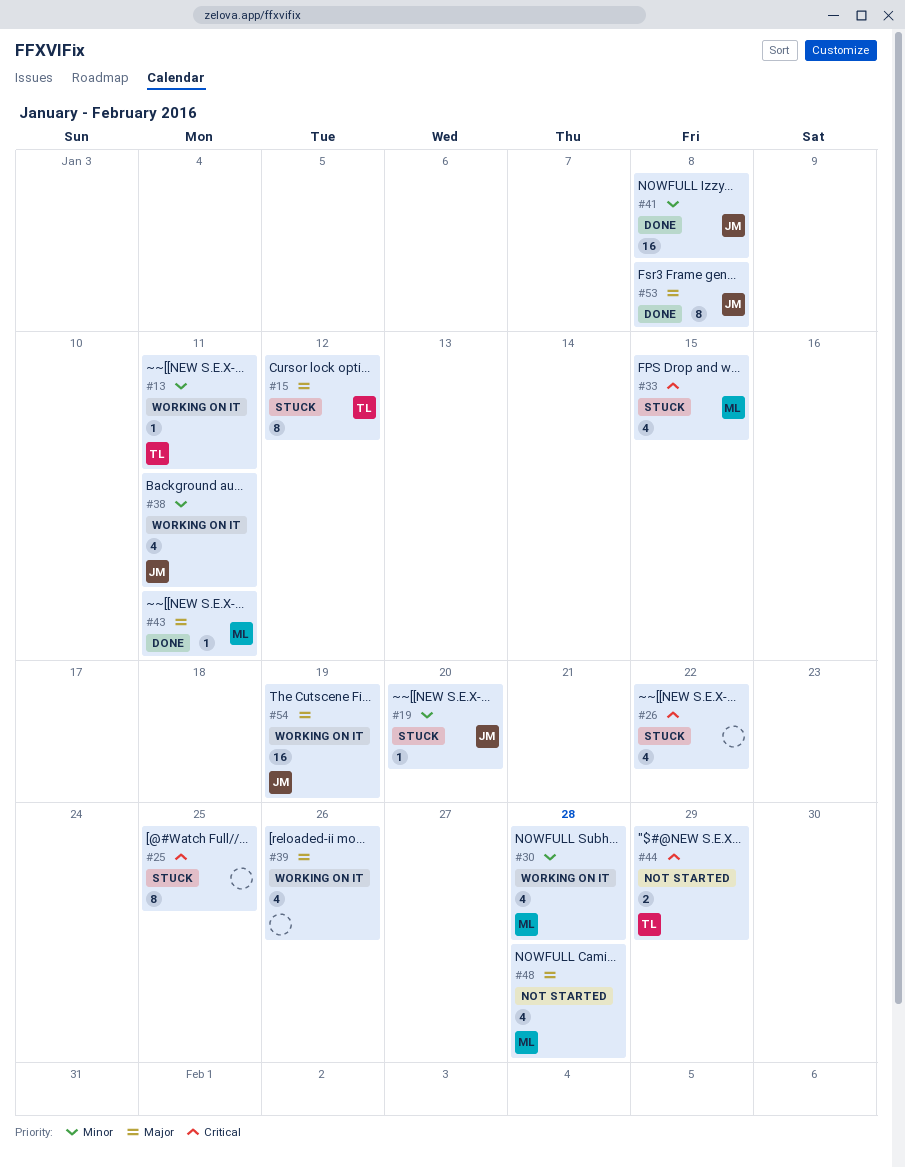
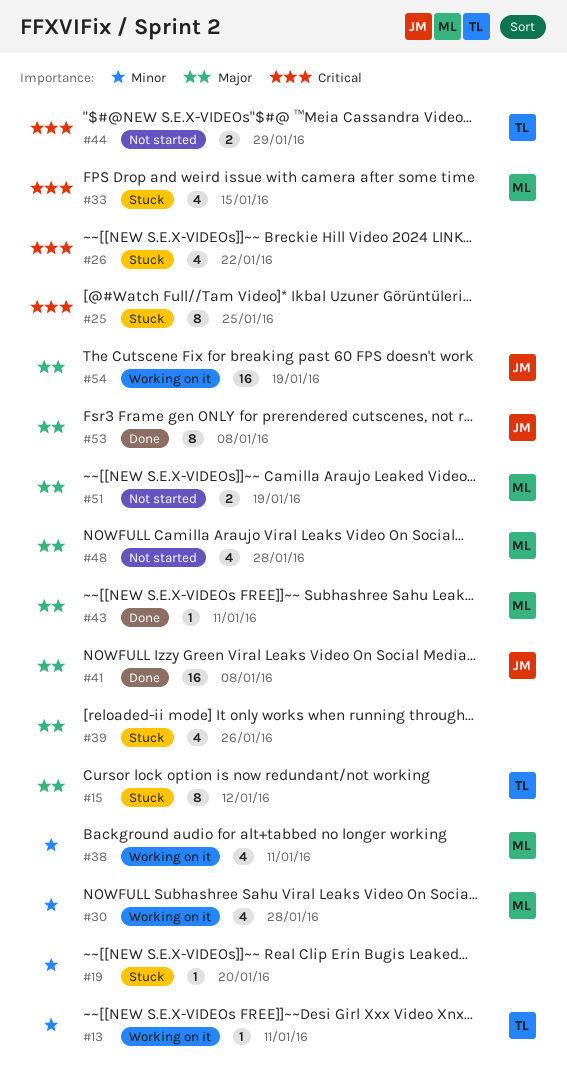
#19, owner: JM -> none
#38, owner: JM -> ML
#39, status: Working on it -> Stuck
#41, priority: Minor -> Major
#51: none -> present

